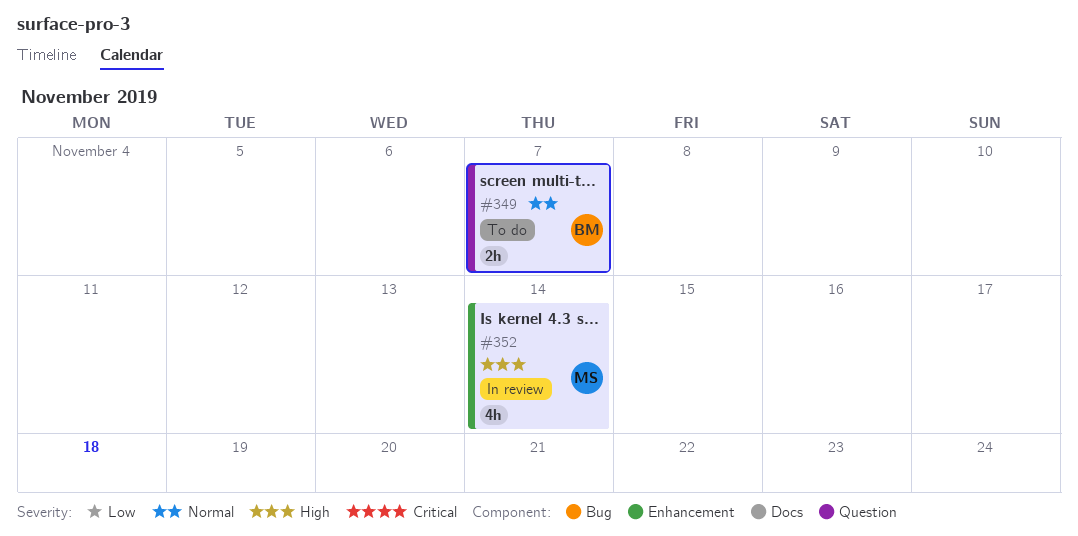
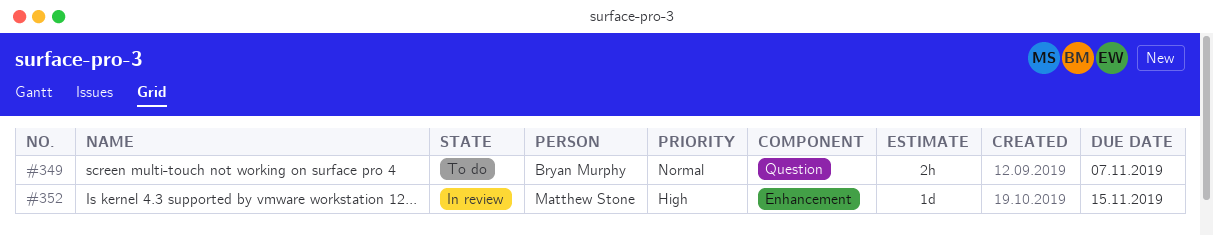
#352, estimate: 4h -> 1d
#352, due: Nov 14 -> Nov 15

